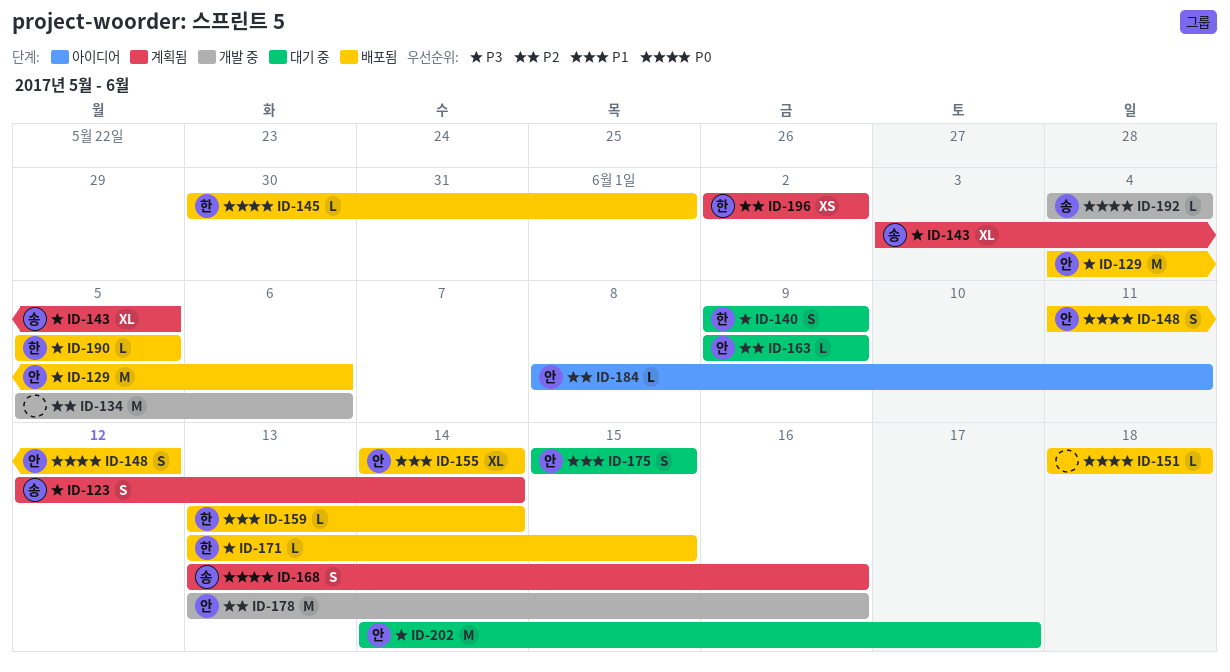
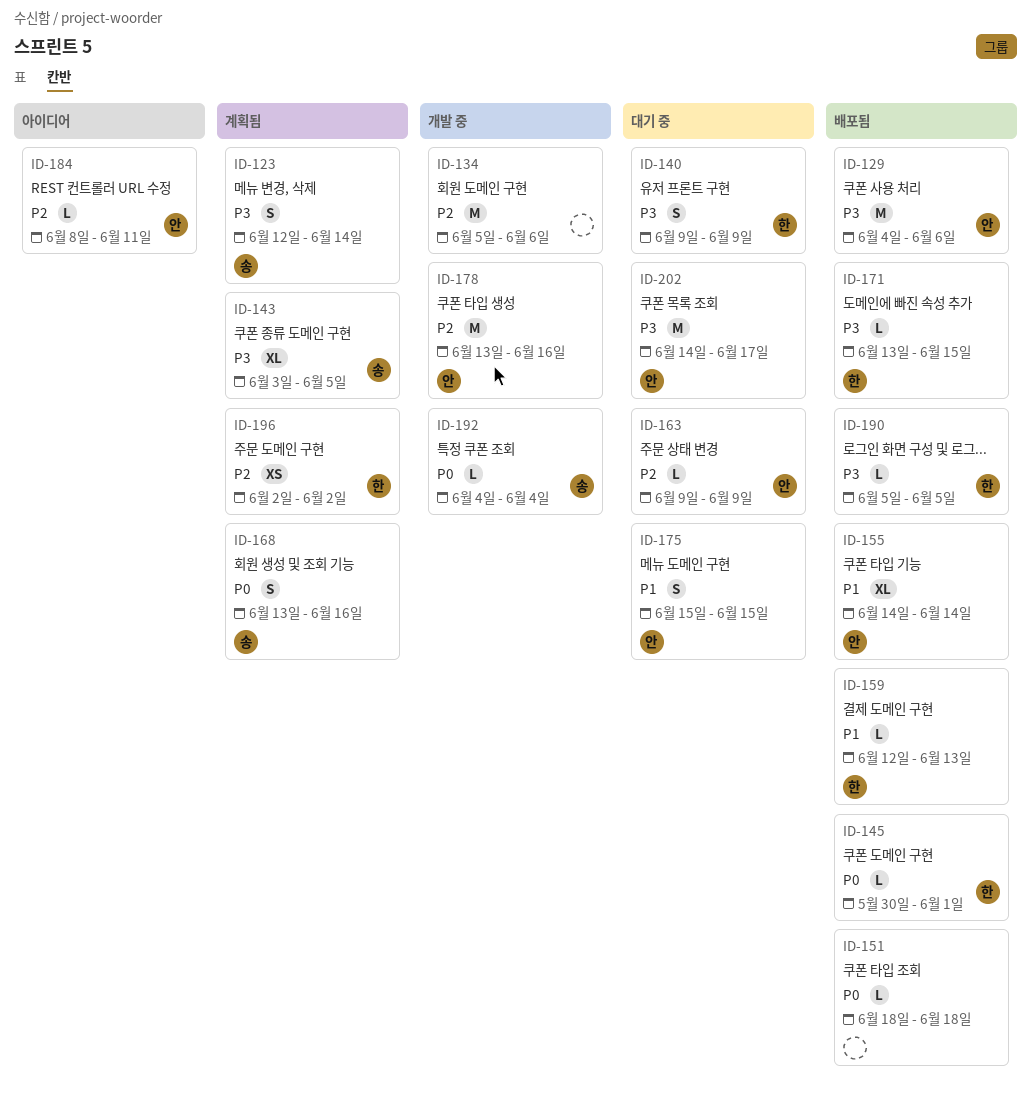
ID-148: present -> none
ID-159, start: Jun 13 -> Jun 12
ID-159, due: Jun 14 -> Jun 13

